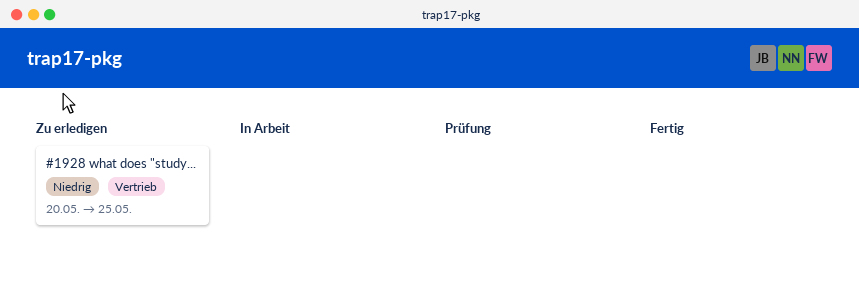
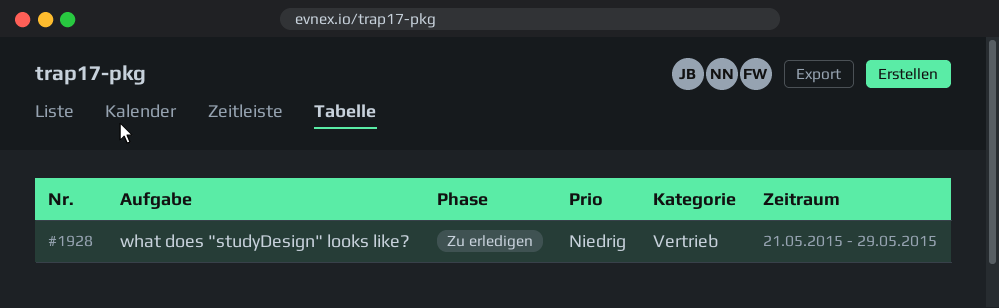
#1928, start: May 20 -> May 21
#1928, due: May 25 -> May 29

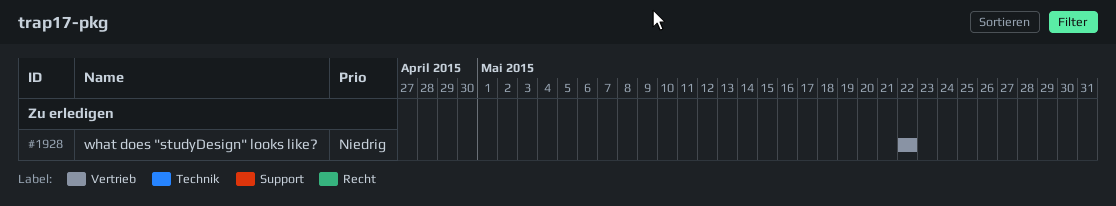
#1928, start: May 21 -> May 22
#1928, due: May 29 -> May 22

